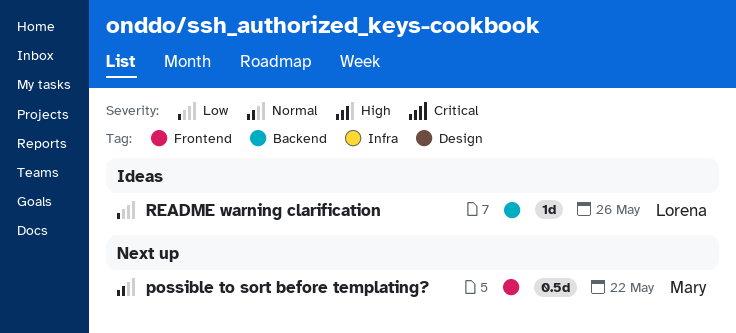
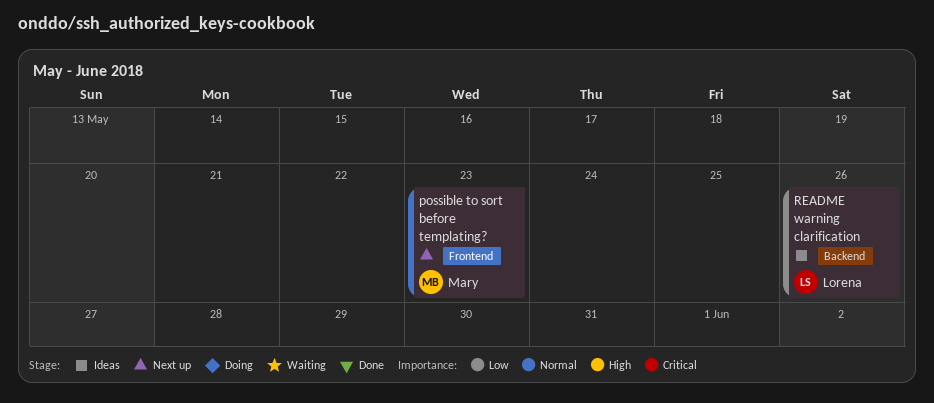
possible to sort before templating?, due: May 22 -> May 23

